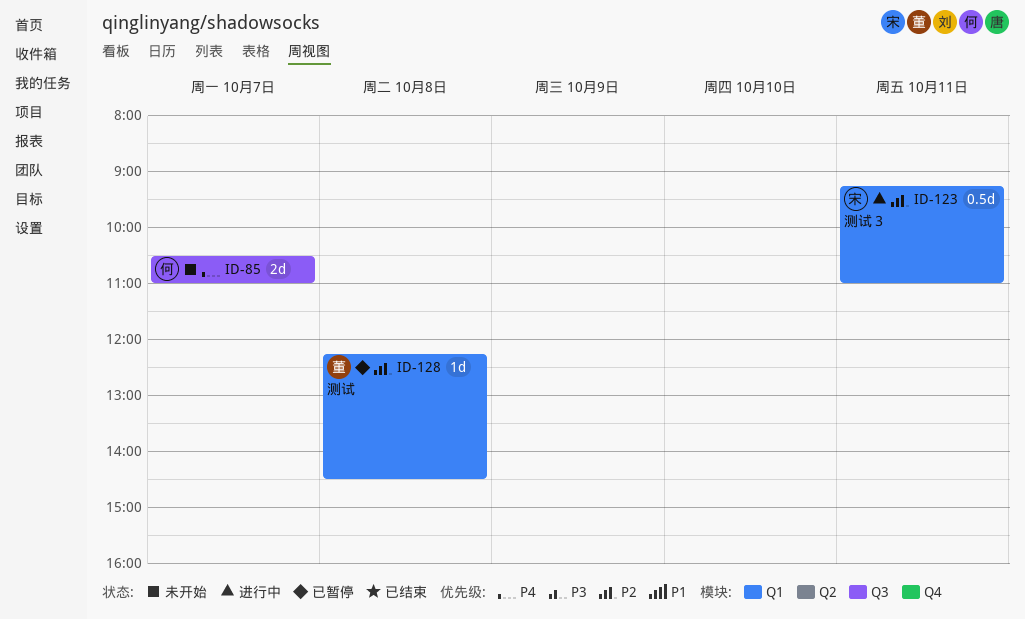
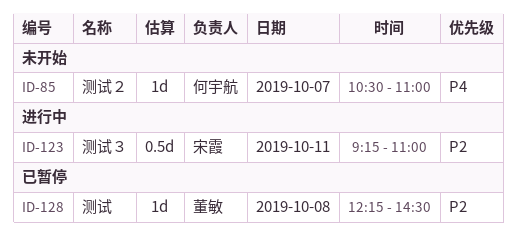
ID-85, estimate: 2d -> 1d

